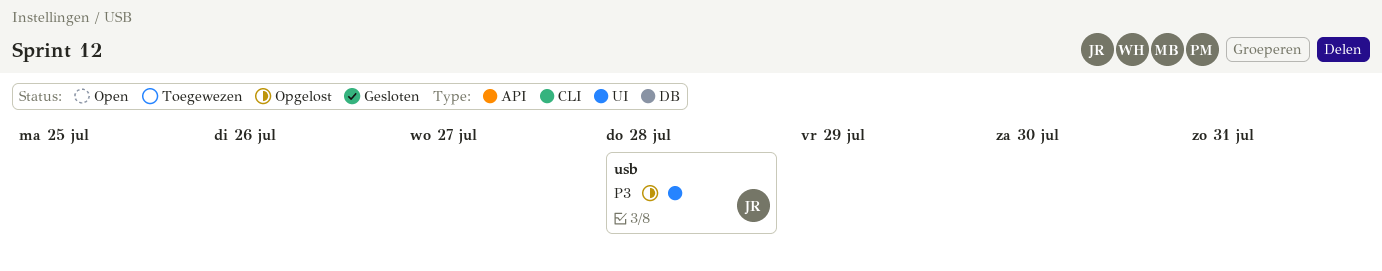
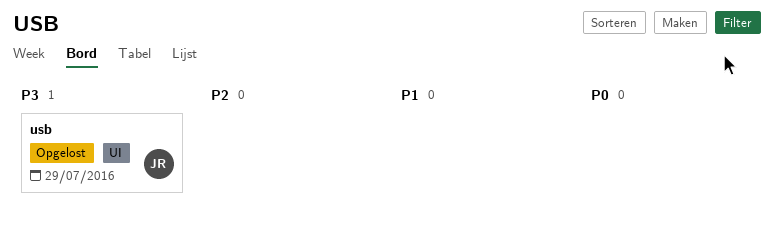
usb, due: Jul 28 -> Jul 29

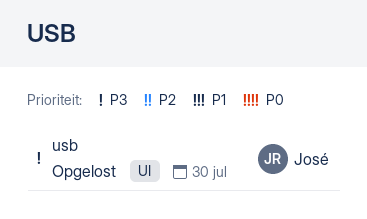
usb, due: Jul 29 -> Jul 30

